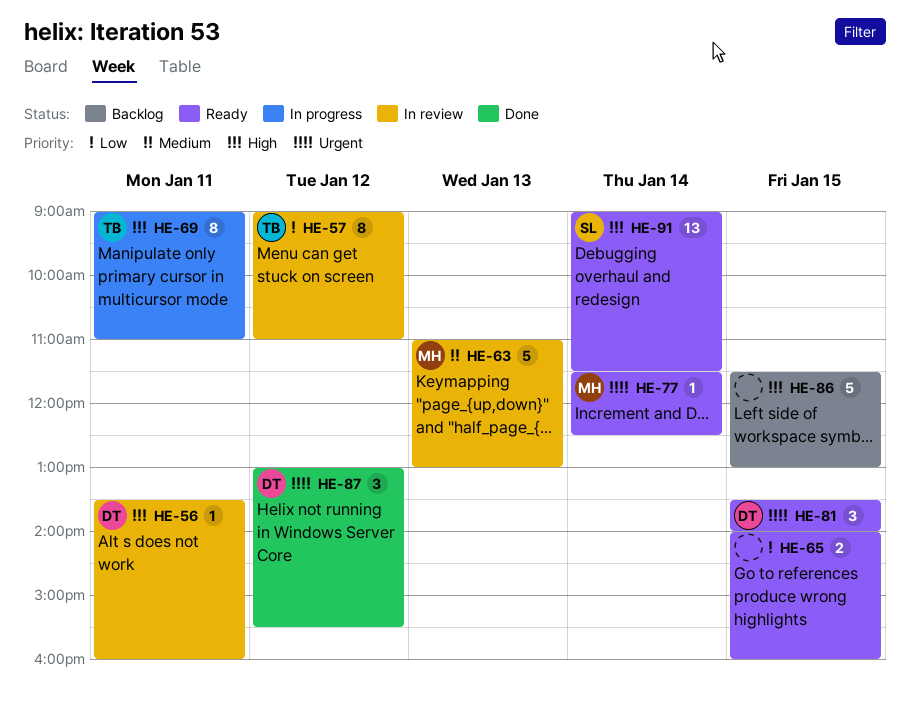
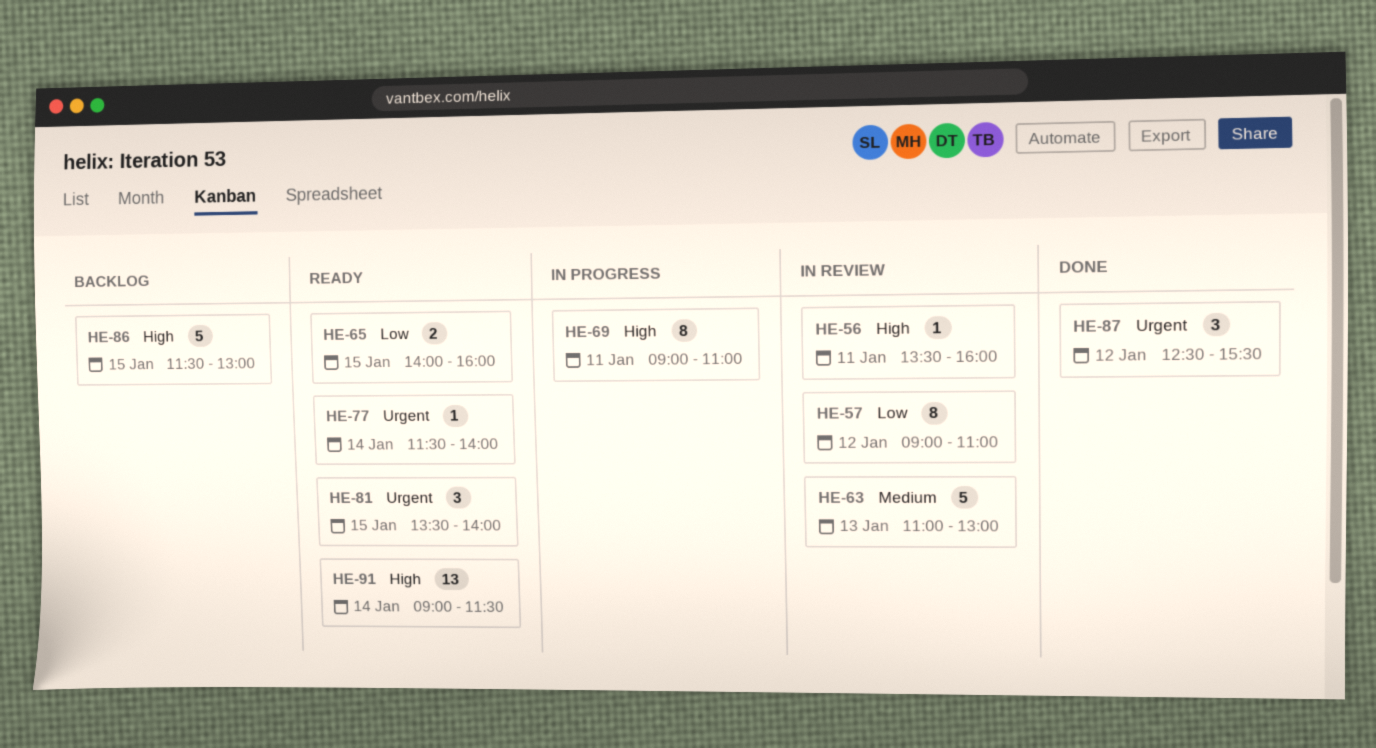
HE-77, ends: 12:30 -> 14:00
HE-87, begins: 13:00 -> 12:30

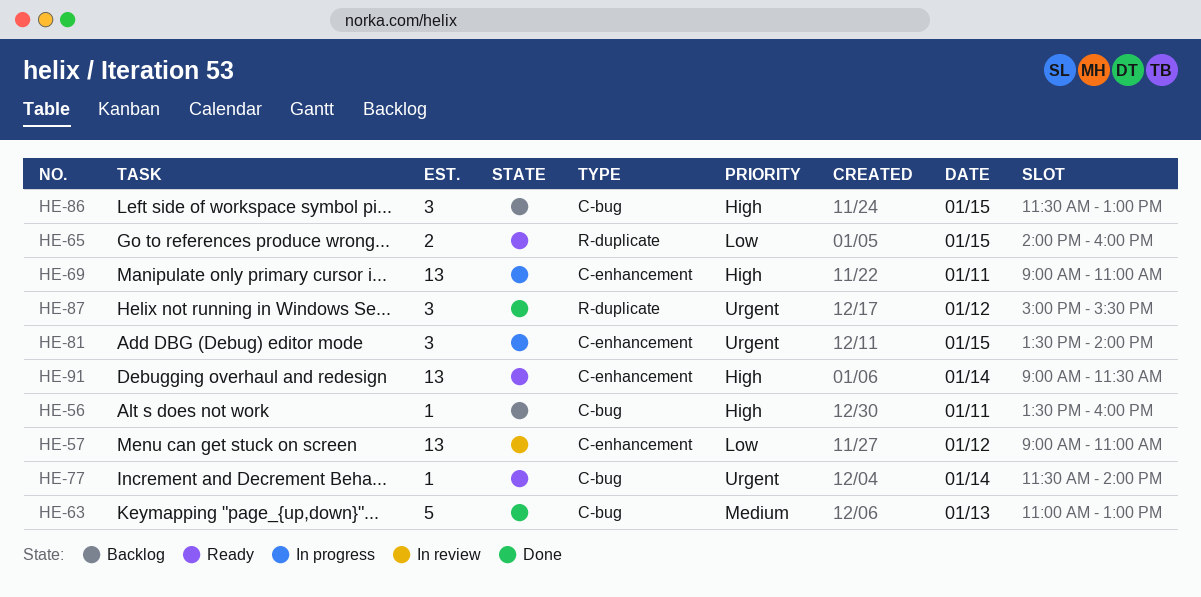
HE-56, status: In review -> Backlog
HE-57, estimate: 8 -> 13
HE-63, status: In review -> Done
HE-69, estimate: 8 -> 13
HE-81, status: Ready -> In progress
HE-86, estimate: 5 -> 3
HE-87, begins: 12:30 -> 15:00

